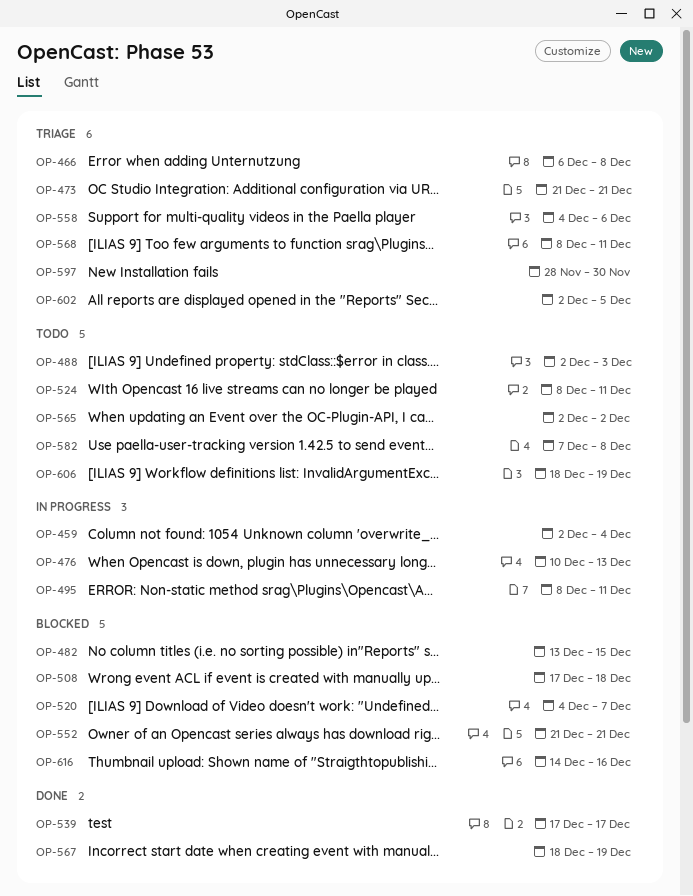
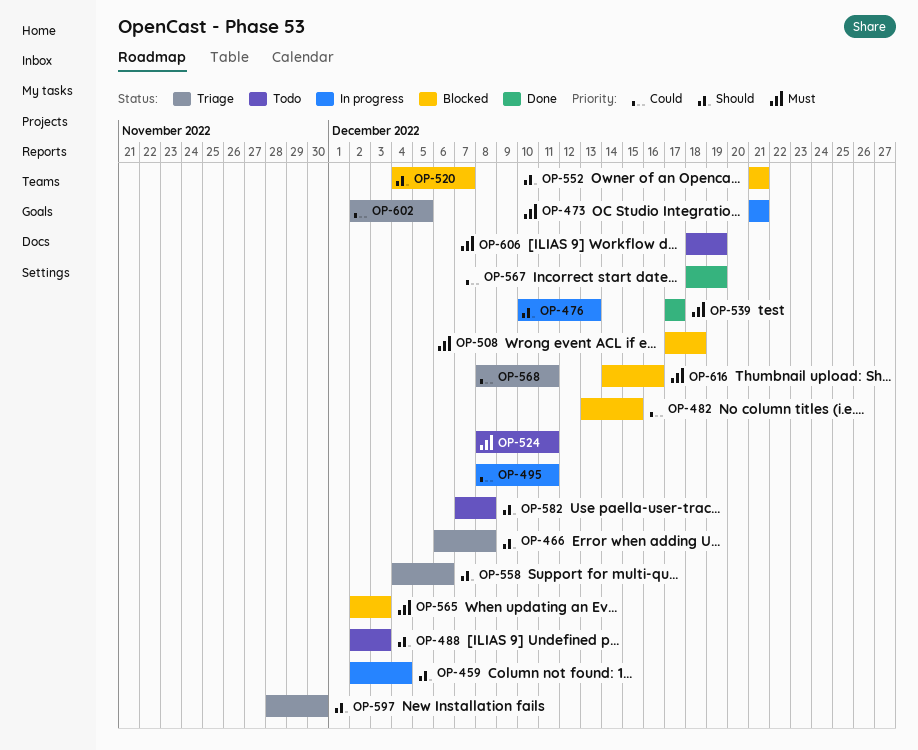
OP-473, status: Triage -> In progress
OP-565, status: Todo -> Blocked
OP-565, due: Dec 2 -> Dec 3

